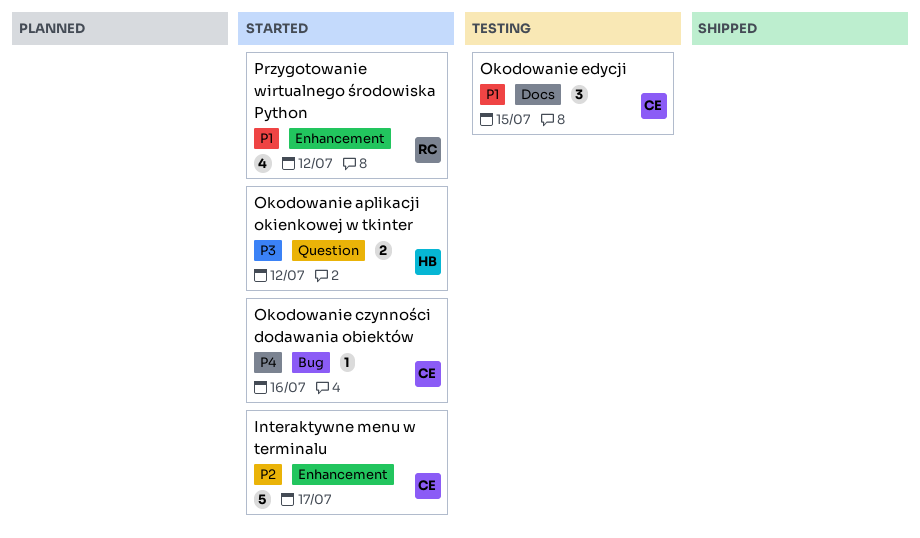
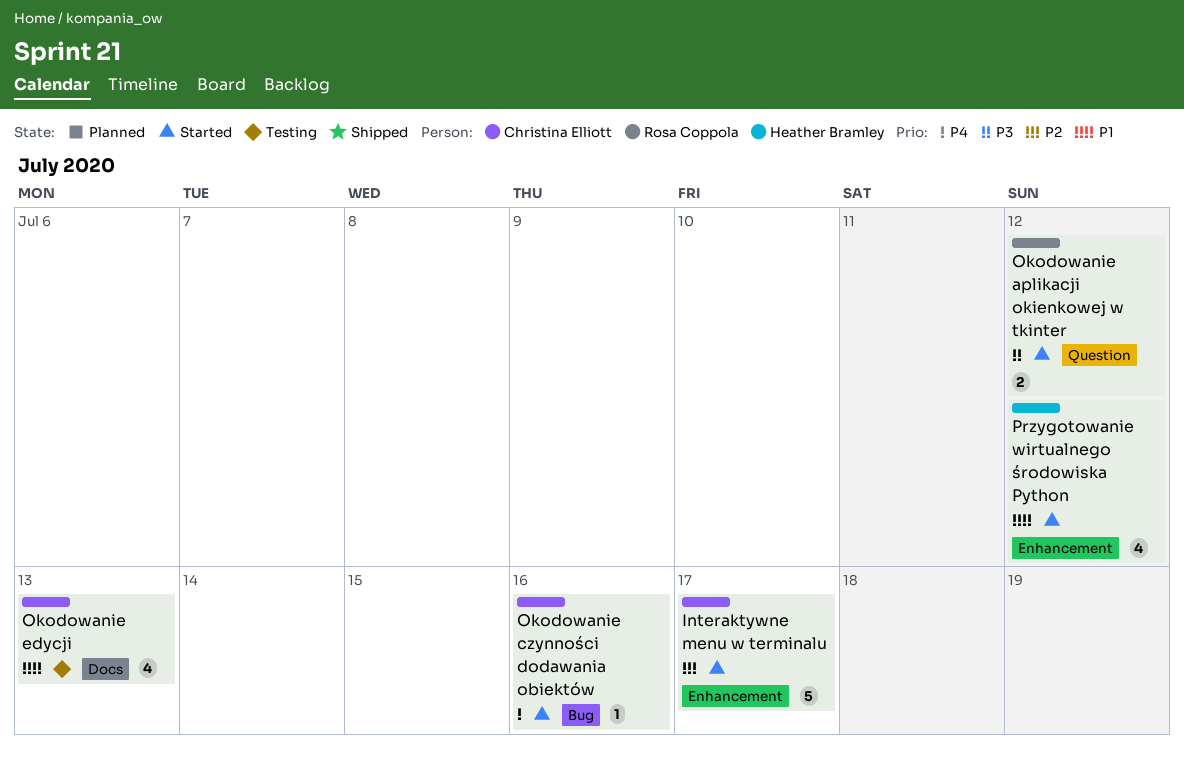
Okodowanie aplikacji okienkowej w tkinter, owner: Heather Bramley -> Rosa Coppola
Okodowanie edycji, estimate: 3 -> 4
Okodowanie edycji, due: Jul 15 -> Jul 13
Przygotowanie wirtualnego środowiska Python, owner: Rosa Coppola -> Heather Bramley

